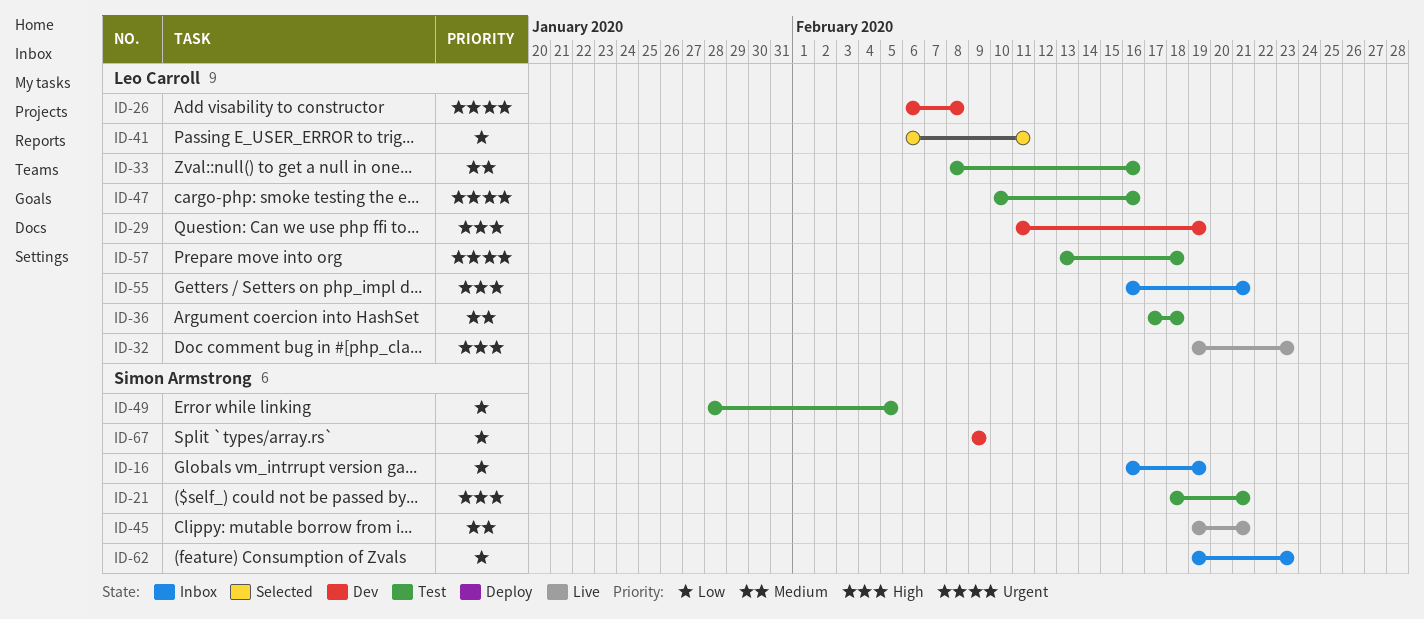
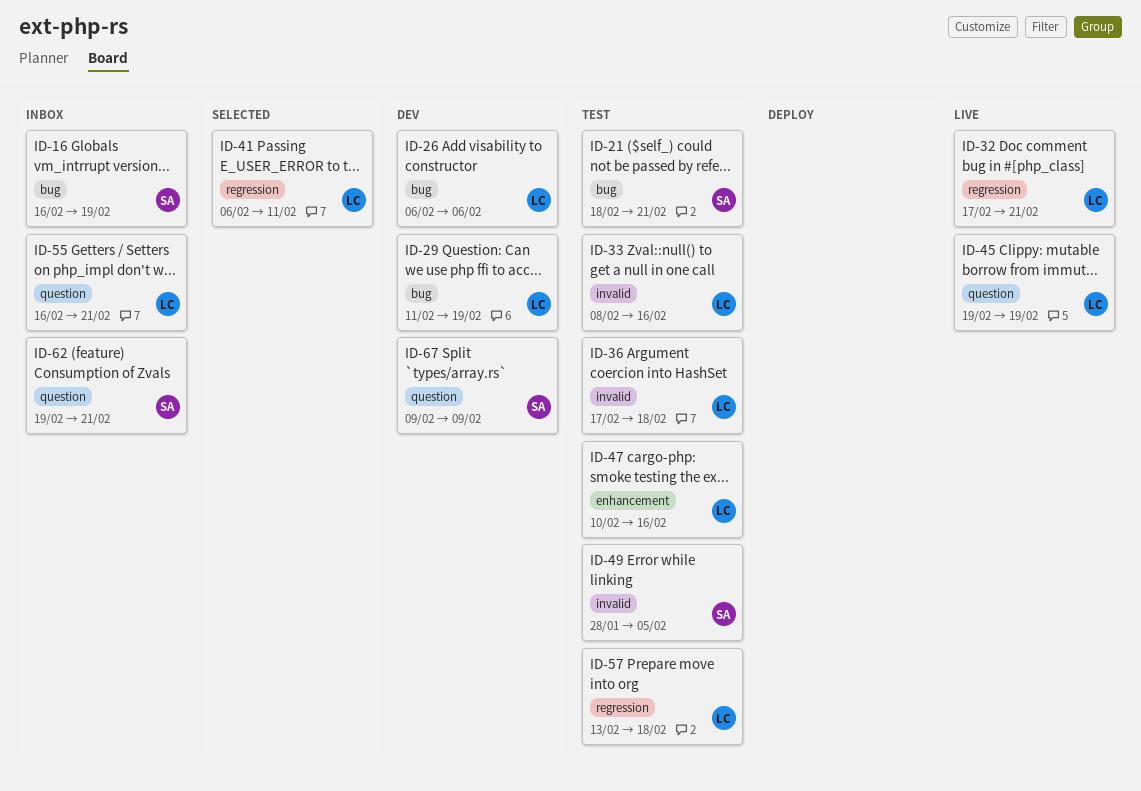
ID-26, due: Feb 8 -> Feb 6
ID-32, start: Feb 19 -> Feb 17
ID-32, due: Feb 23 -> Feb 21
ID-45, owner: Simon Armstrong -> Leo Carroll
ID-45, due: Feb 21 -> Feb 19
ID-62, due: Feb 23 -> Feb 21

